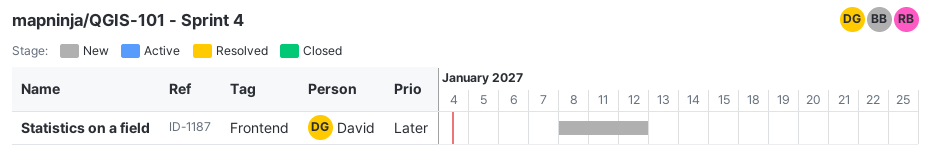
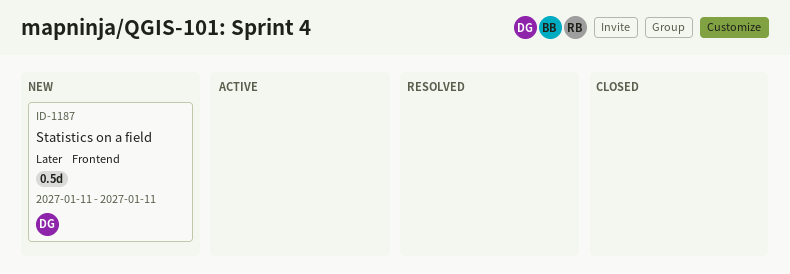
ID-1187, start: Jan 8 -> Jan 11
ID-1187, due: Jan 12 -> Jan 11

